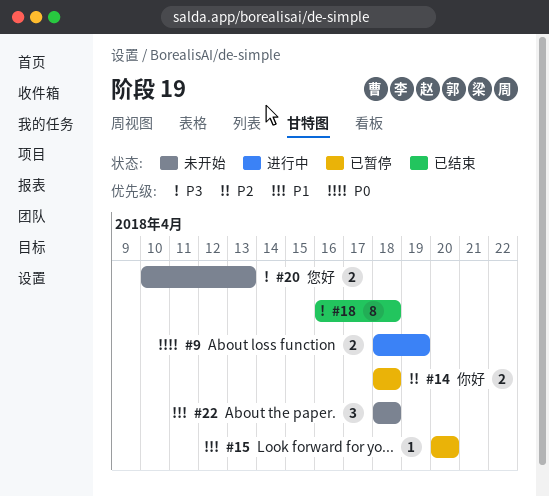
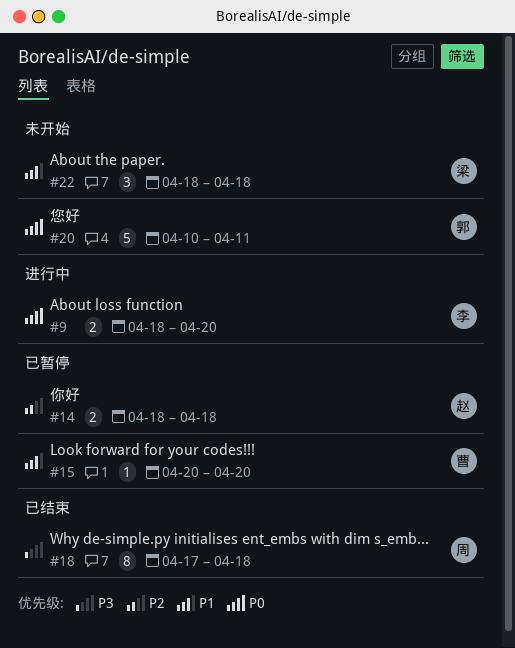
#9, due: Apr 19 -> Apr 20
#18, start: Apr 16 -> Apr 17
#20, priority: P3 -> P0
#20, estimate: 2 -> 5
#20, due: Apr 13 -> Apr 11

